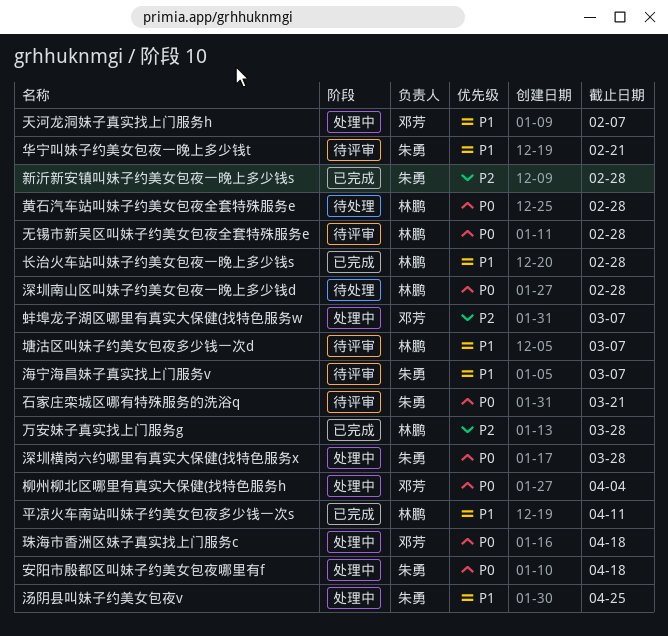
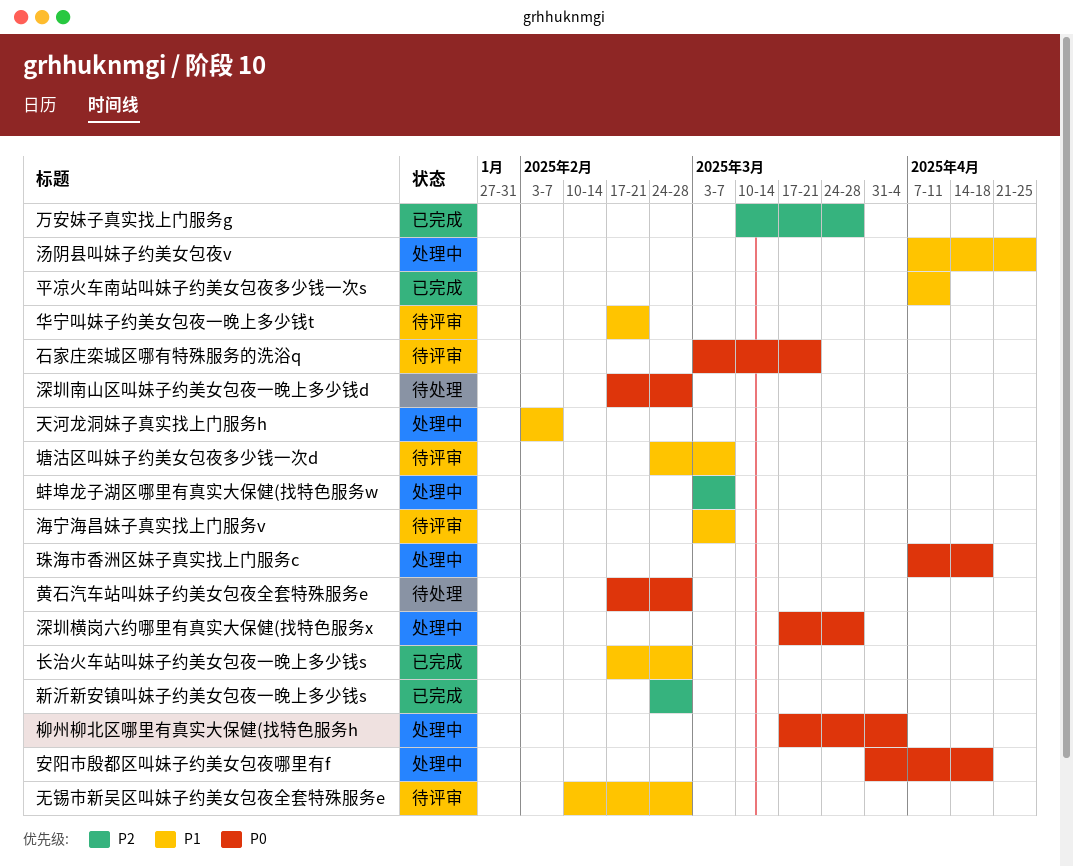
无锡市新吴区叫妹子约美女包夜全套特殊服务e, priority: P0 -> P1

